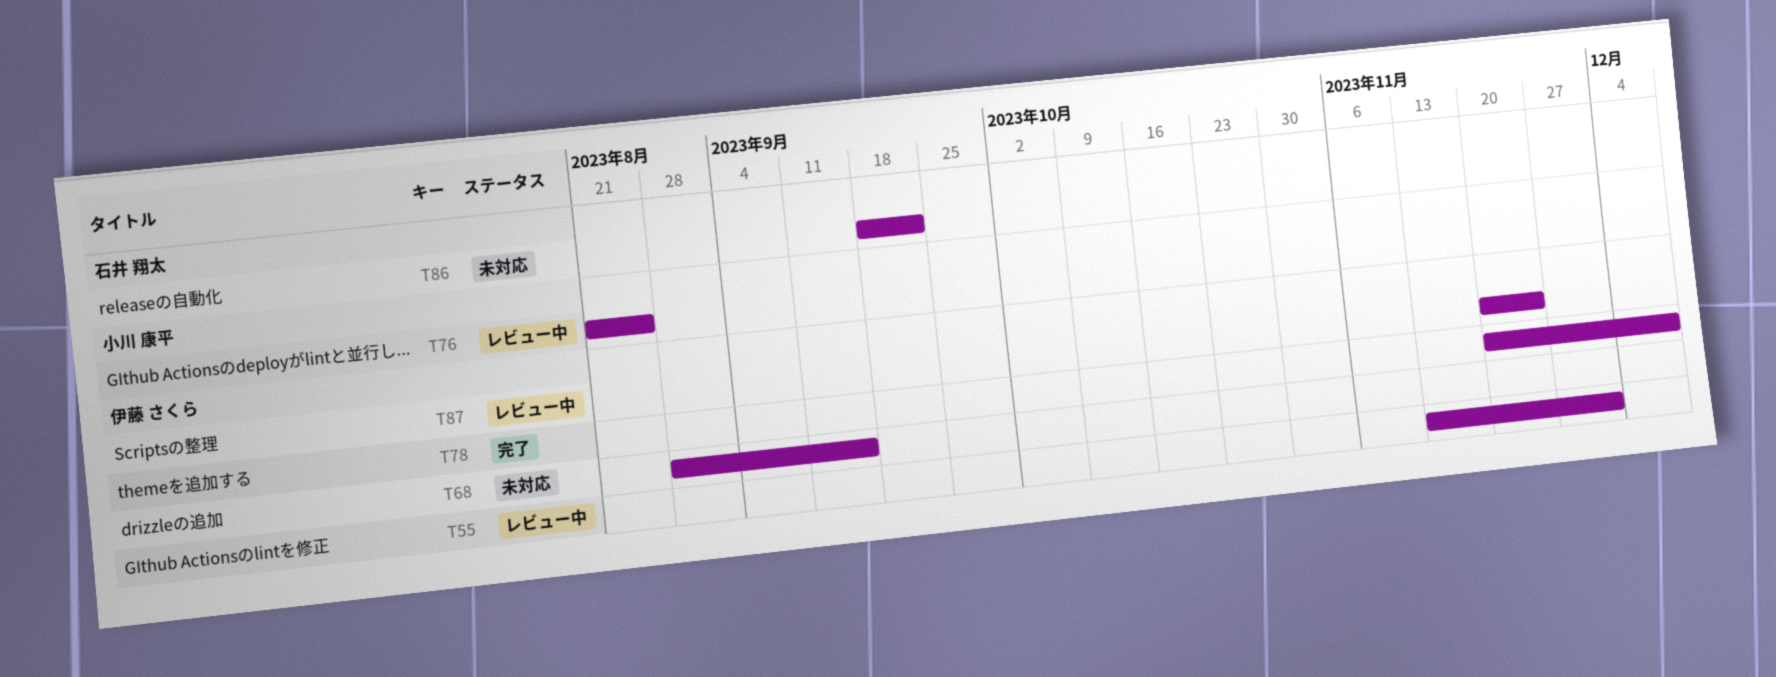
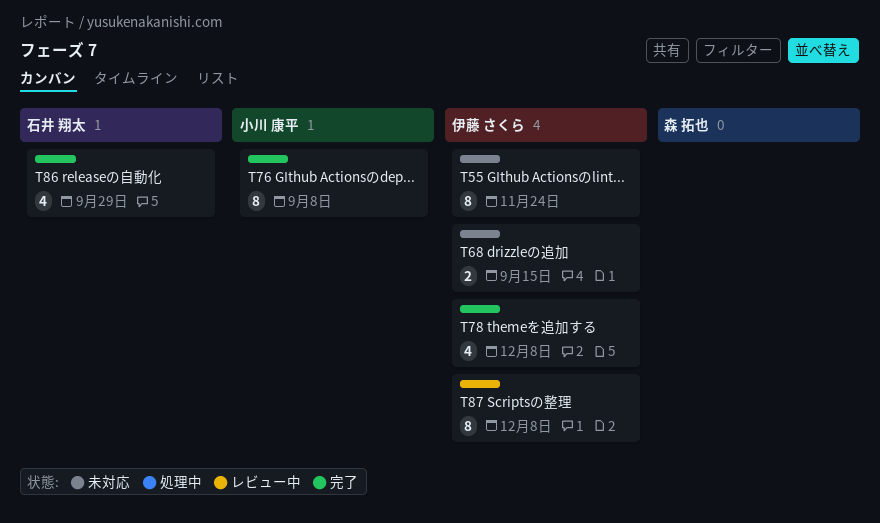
T55, status: レビュー中 -> 未対応
T55, due: Dec 1 -> Nov 24
T76, status: レビュー中 -> 完了
T76, due: Aug 25 -> Sep 8
T86, status: 未対応 -> 完了
T86, due: Sep 22 -> Sep 29
T87, due: Nov 24 -> Dec 8

